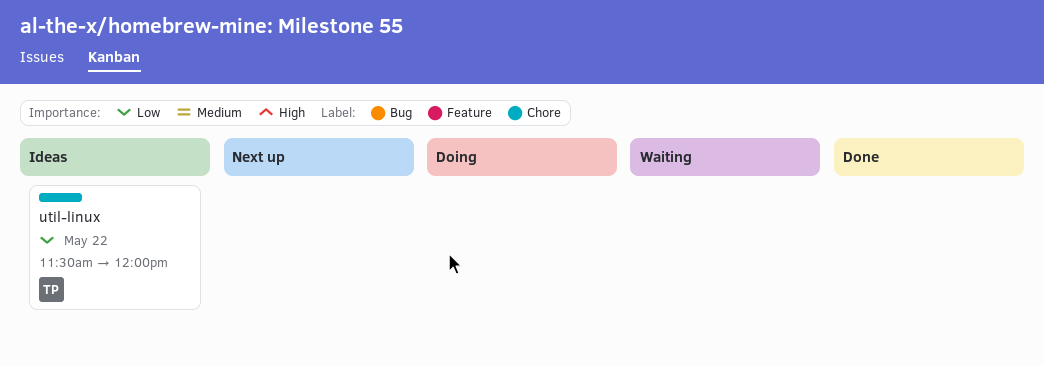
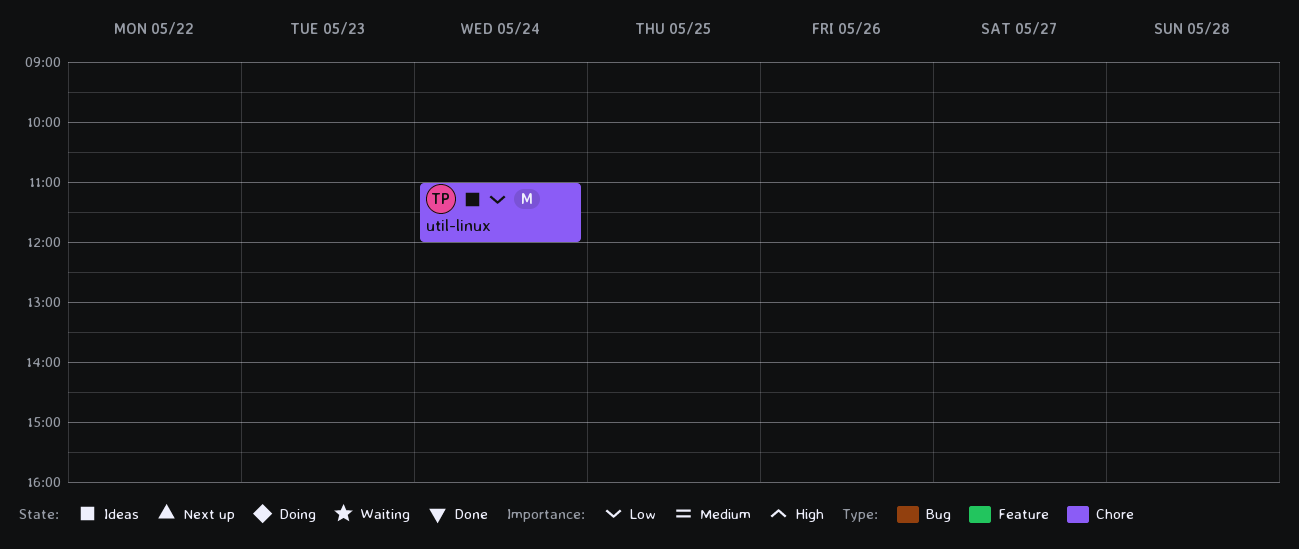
util-linux, day: May 22 -> May 24
util-linux, begins: 11:30 -> 11:00

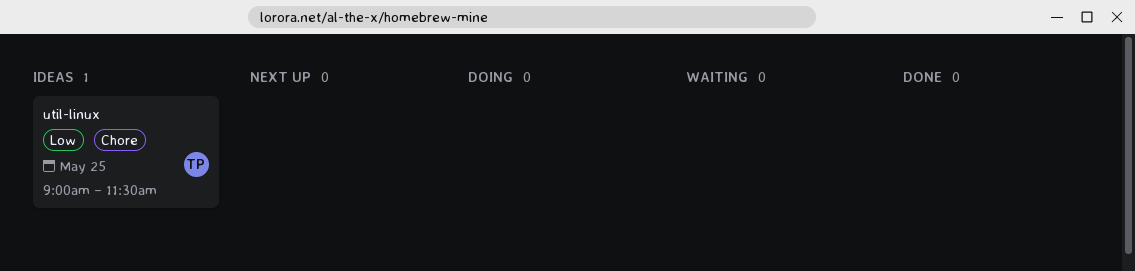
util-linux, day: May 24 -> May 25
util-linux, begins: 11:00 -> 09:00
util-linux, ends: 12:00 -> 11:30

